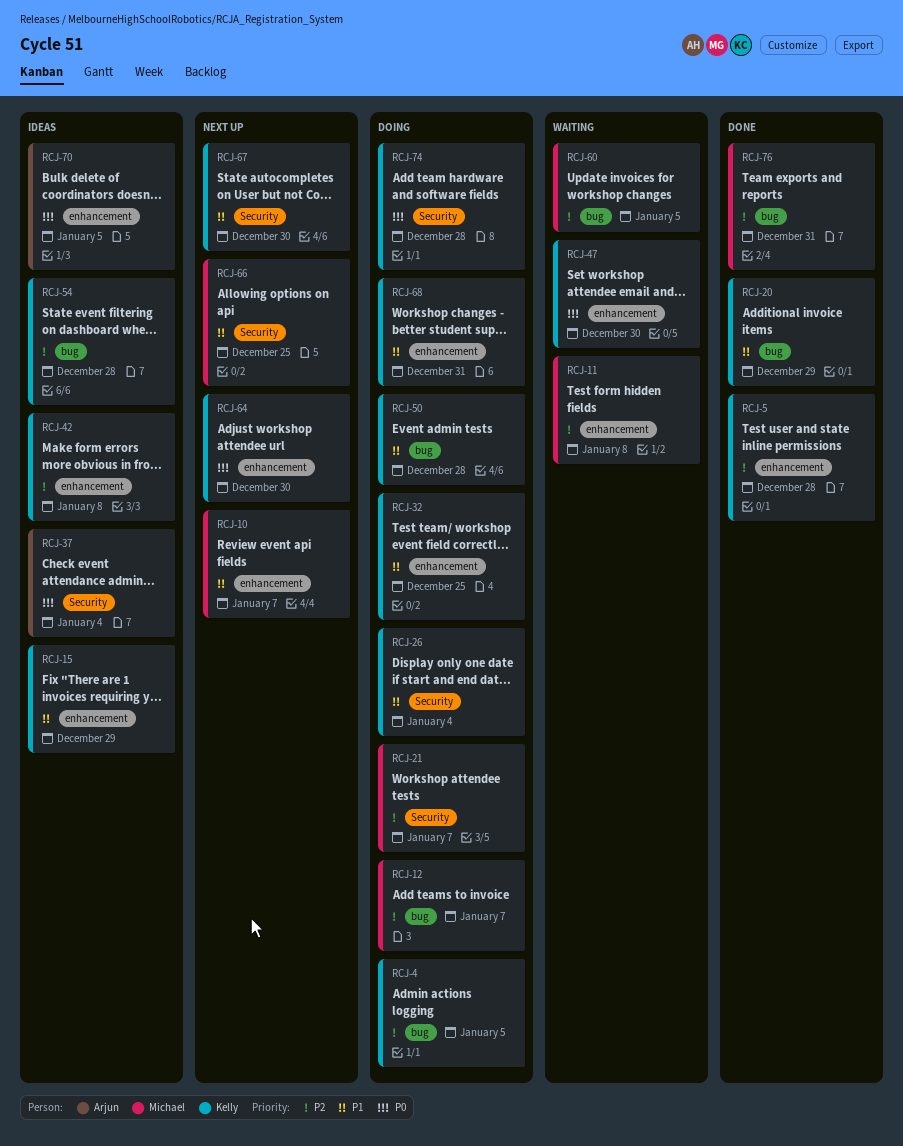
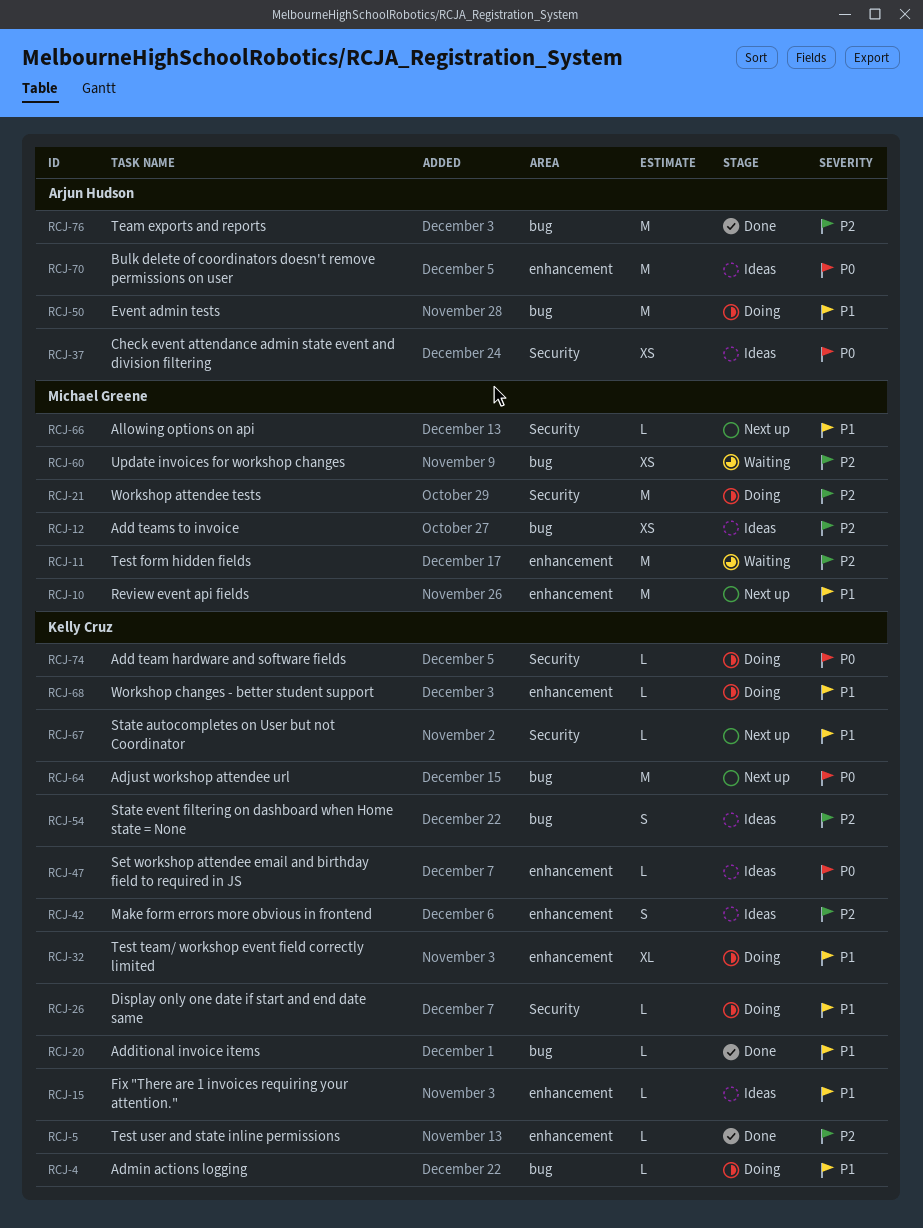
RCJ-4, priority: P2 -> P1
RCJ-12, status: Doing -> Ideas
RCJ-47, status: Waiting -> Ideas
RCJ-50, owner: Kelly Cruz -> Arjun Hudson
RCJ-64, label: enhancement -> bug
RCJ-76, owner: Michael Greene -> Arjun Hudson

